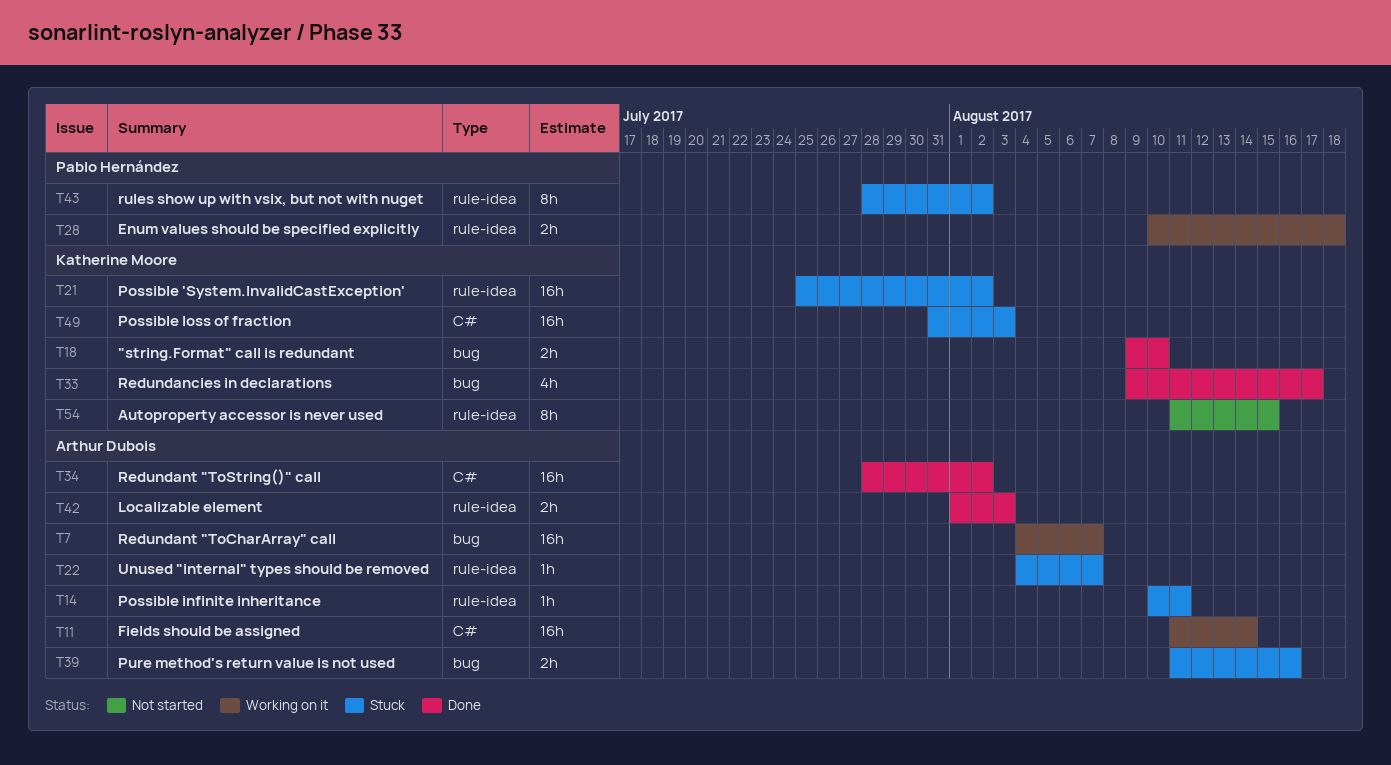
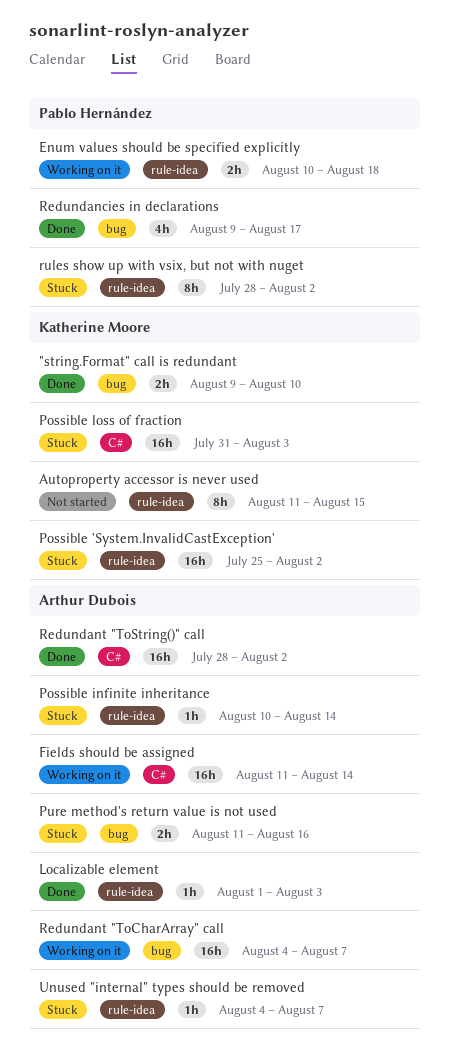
Localizable element, estimate: 2h -> 1h
Possible infinite inheritance, due: Aug 11 -> Aug 14
Redundancies in declarations, owner: Katherine Moore -> Pablo Hernández

